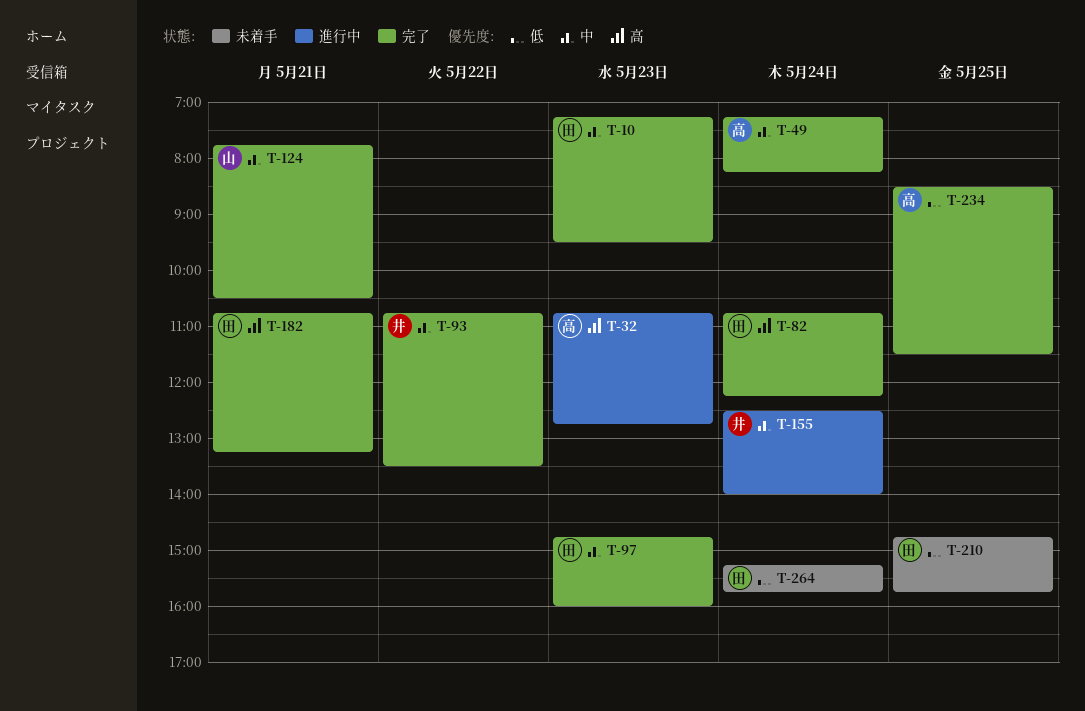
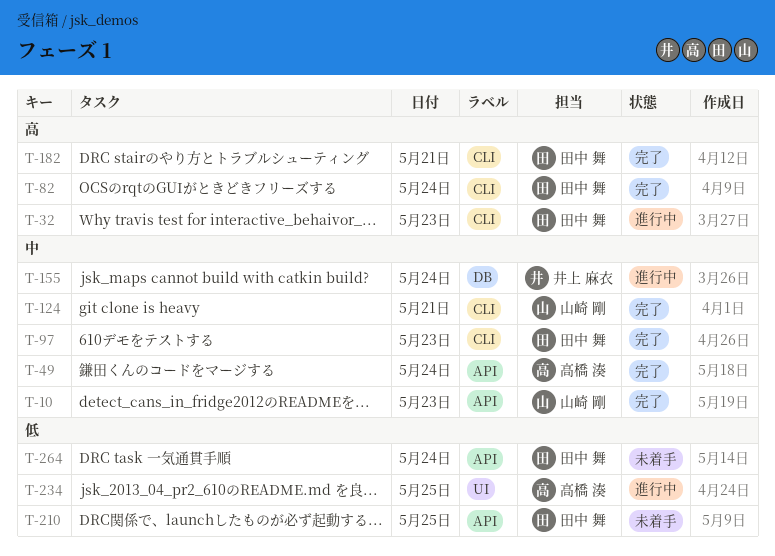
T-10, owner: 田中 舞 -> 山崎 剛
T-32, owner: 高橋 湊 -> 田中 舞
T-93: present -> none
T-234, status: 完了 -> 進行中

